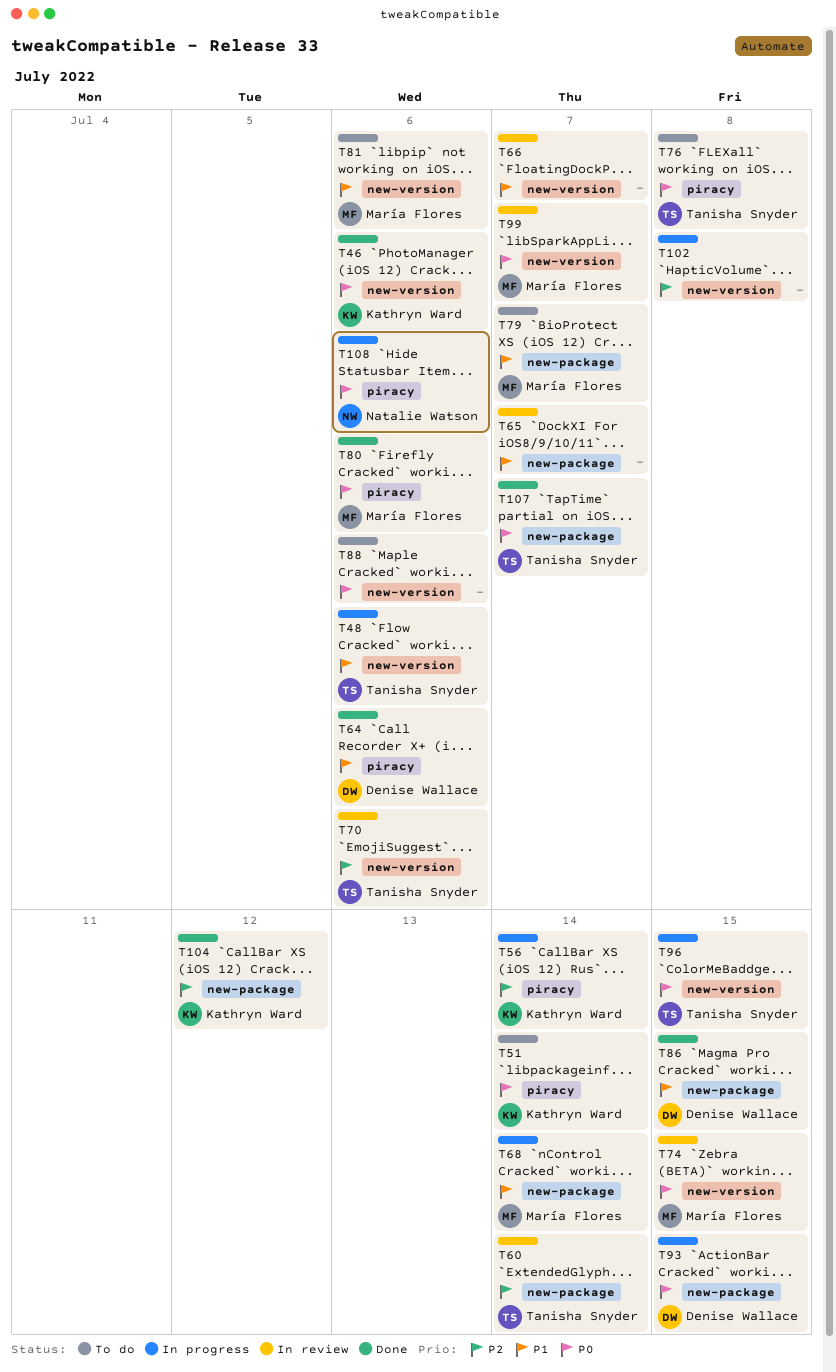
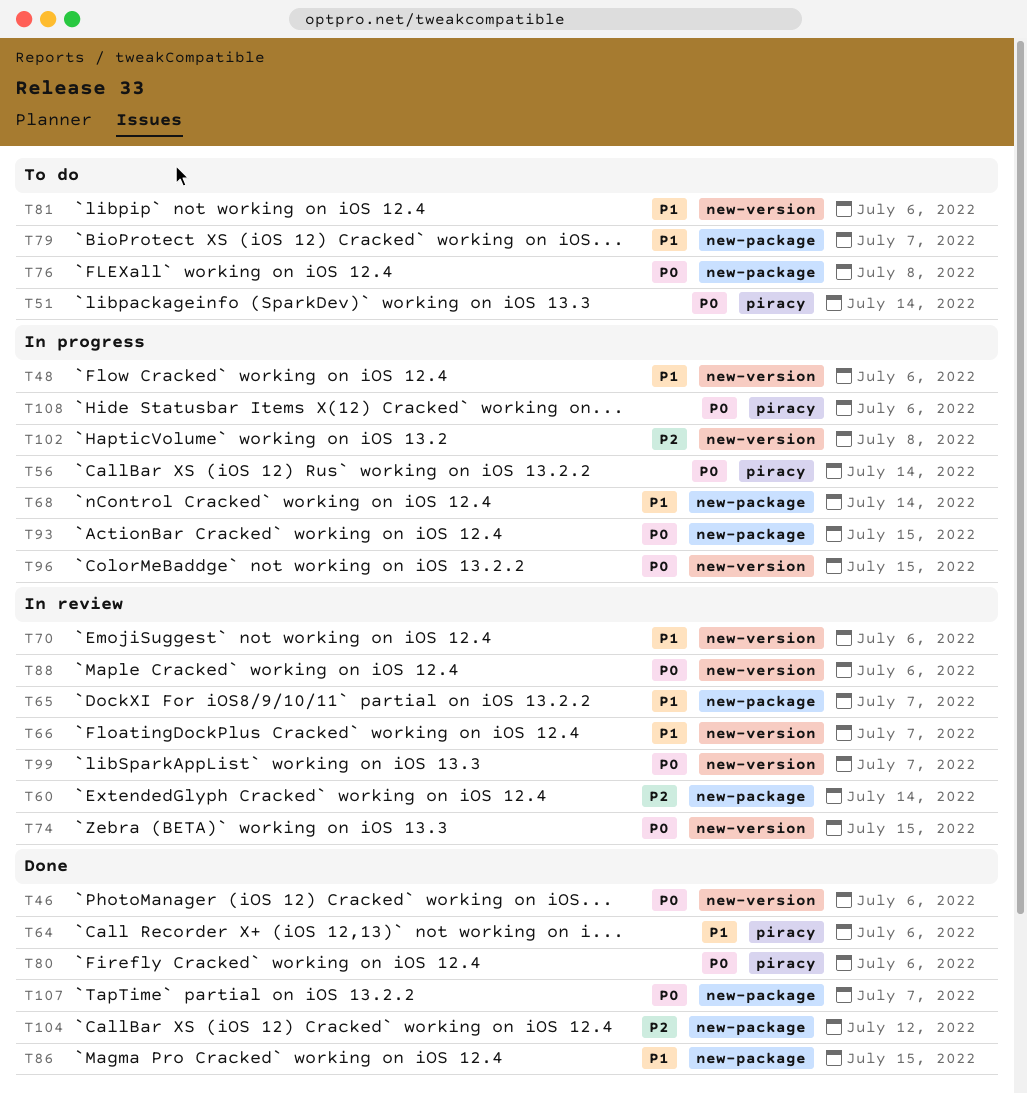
T56, priority: P2 -> P0
T70, priority: P2 -> P1
T76, label: piracy -> new-package
T88, status: To do -> In review

